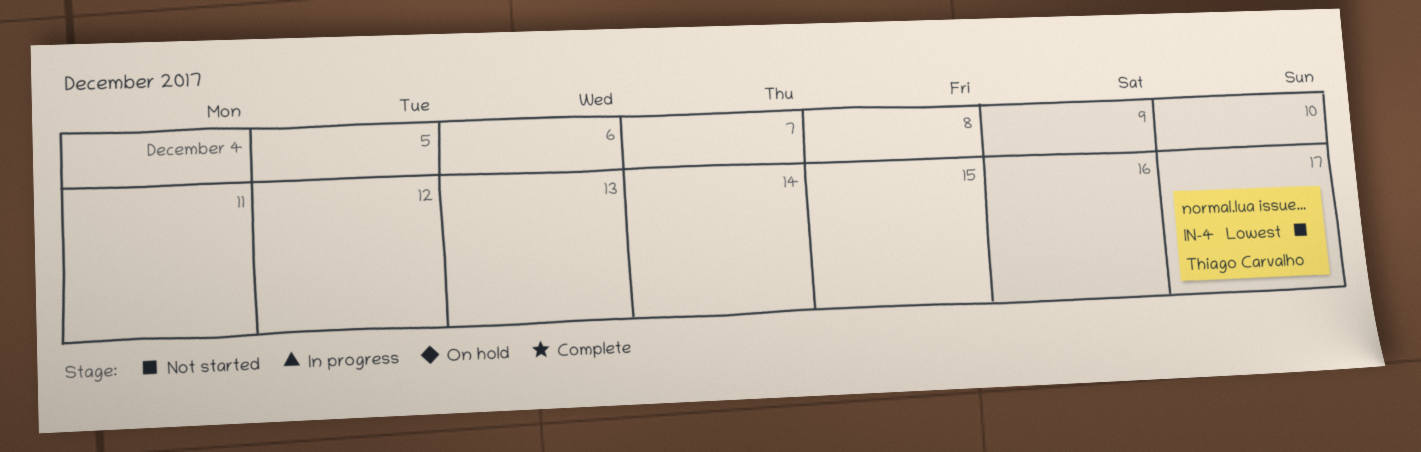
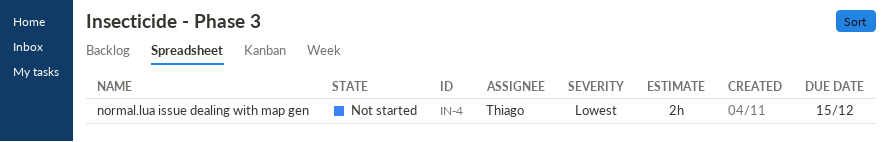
IN-4, due: Dec 17 -> Dec 15

